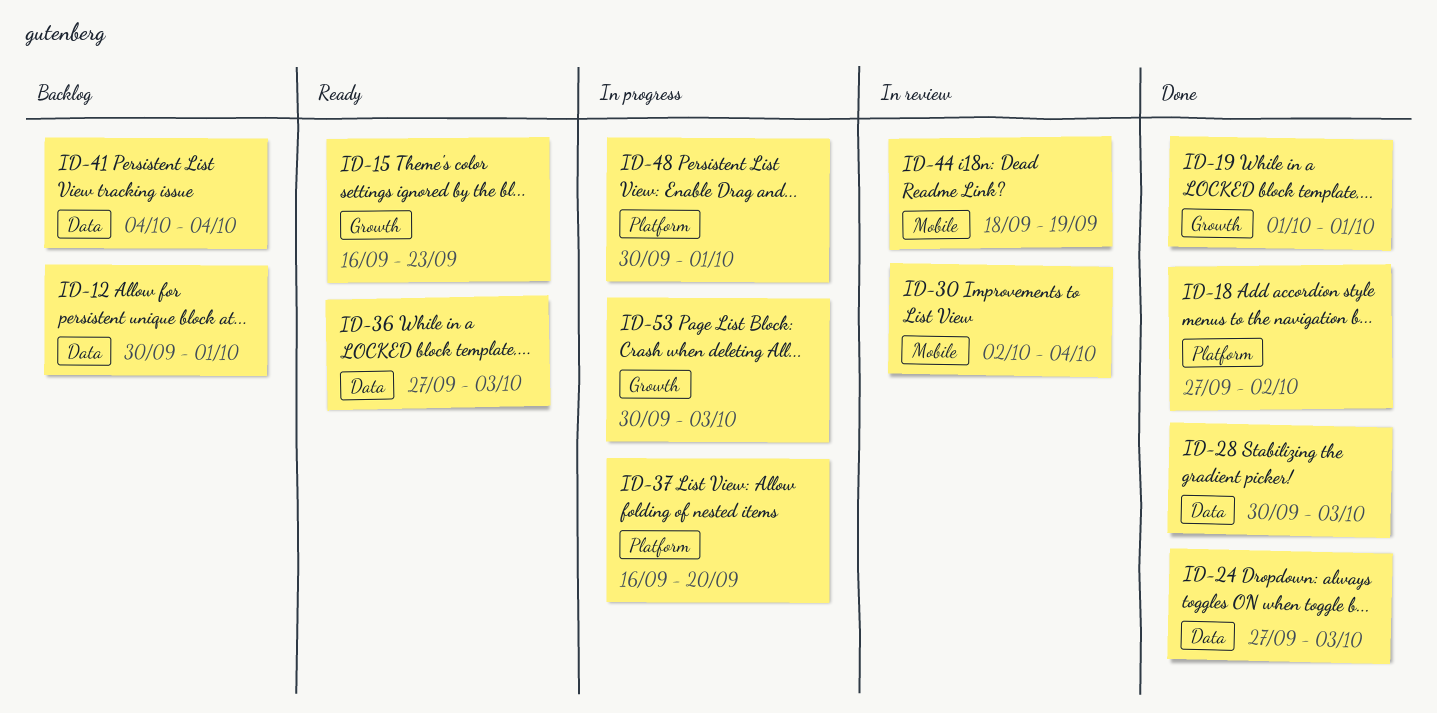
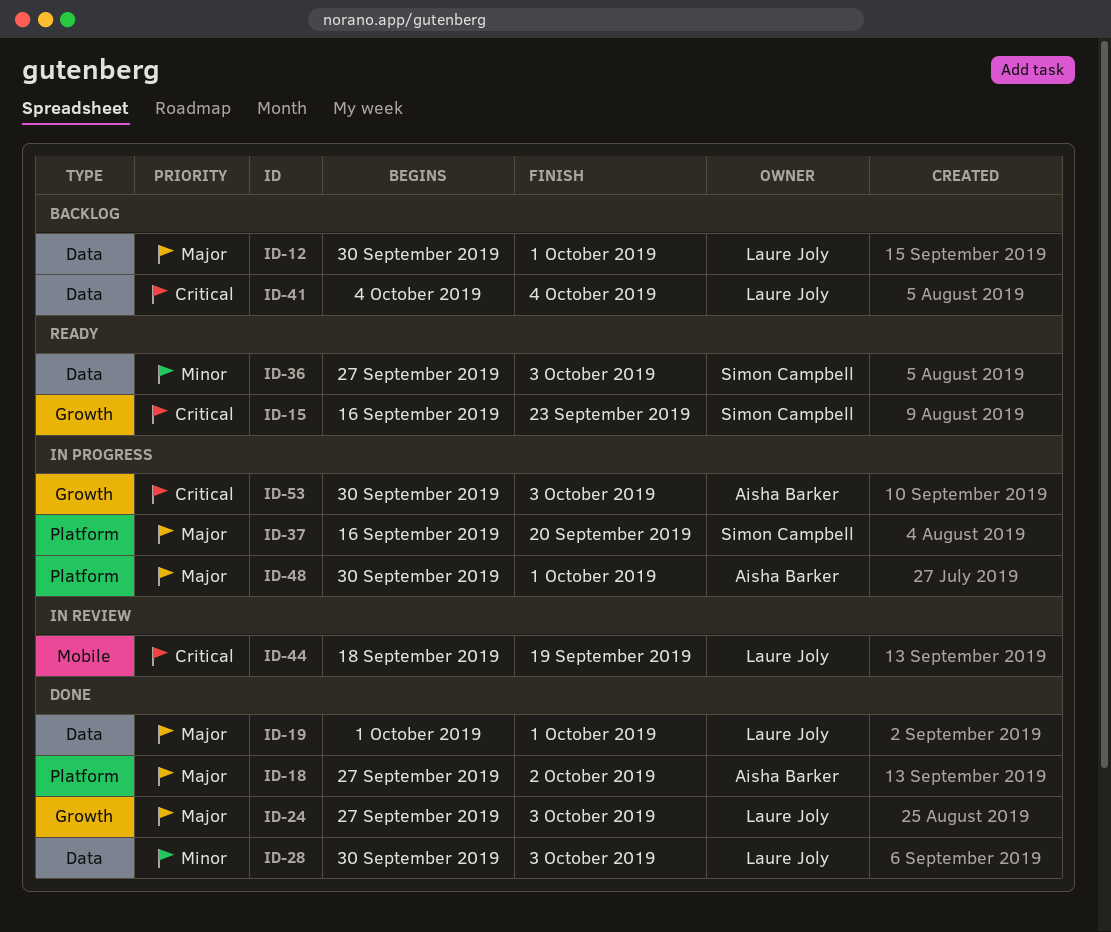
ID-19, label: Growth -> Data
ID-24, label: Data -> Growth
ID-30: present -> none

